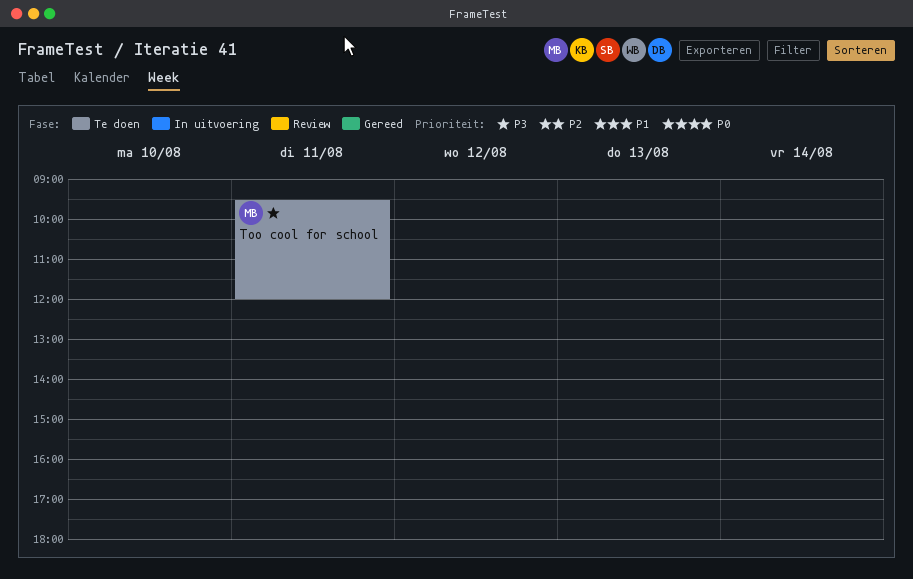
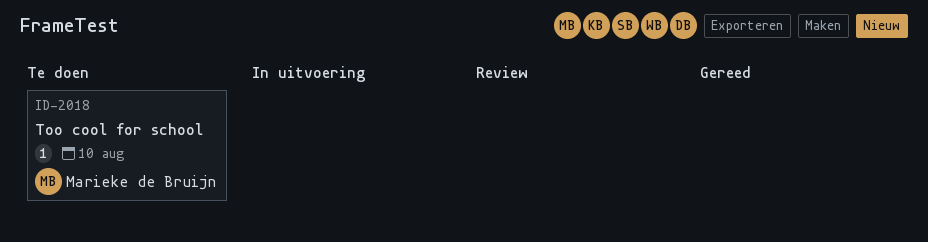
Too cool for school, day: Aug 11 -> Aug 10

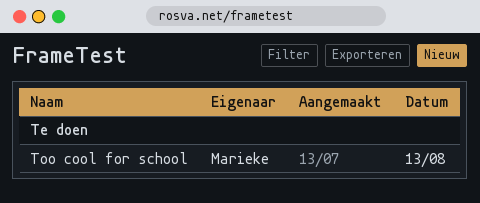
Too cool for school, day: Aug 10 -> Aug 13

